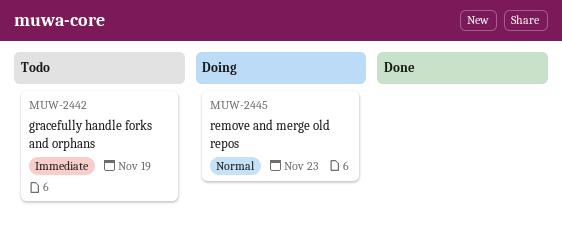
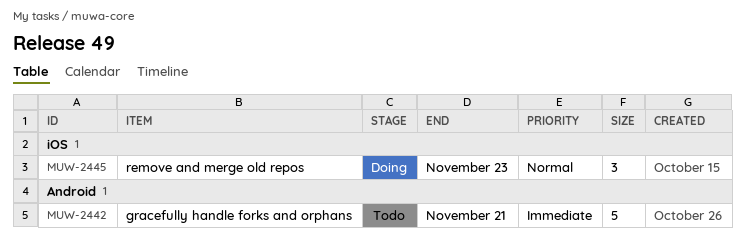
MUW-2442, due: Nov 19 -> Nov 21

